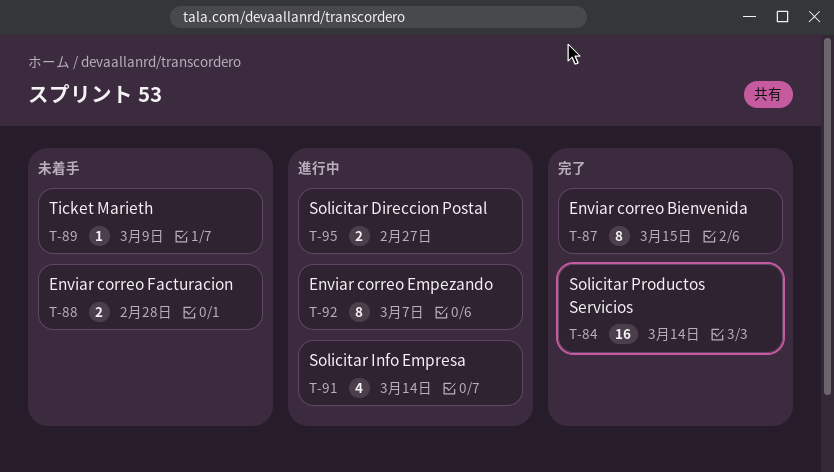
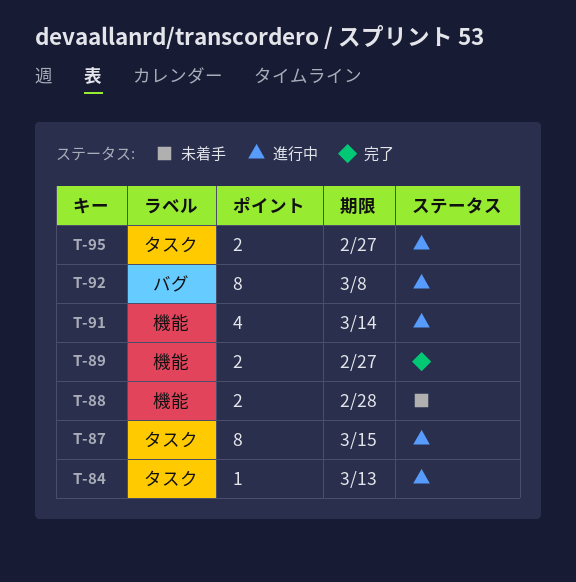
T-84, status: 完了 -> 進行中
T-84, estimate: 16 -> 1
T-84, due: Mar 14 -> Mar 13
T-87, status: 完了 -> 進行中
T-89, status: 未着手 -> 完了
T-89, estimate: 1 -> 2
T-89, due: Mar 9 -> Feb 27
T-92, due: Mar 7 -> Mar 8

